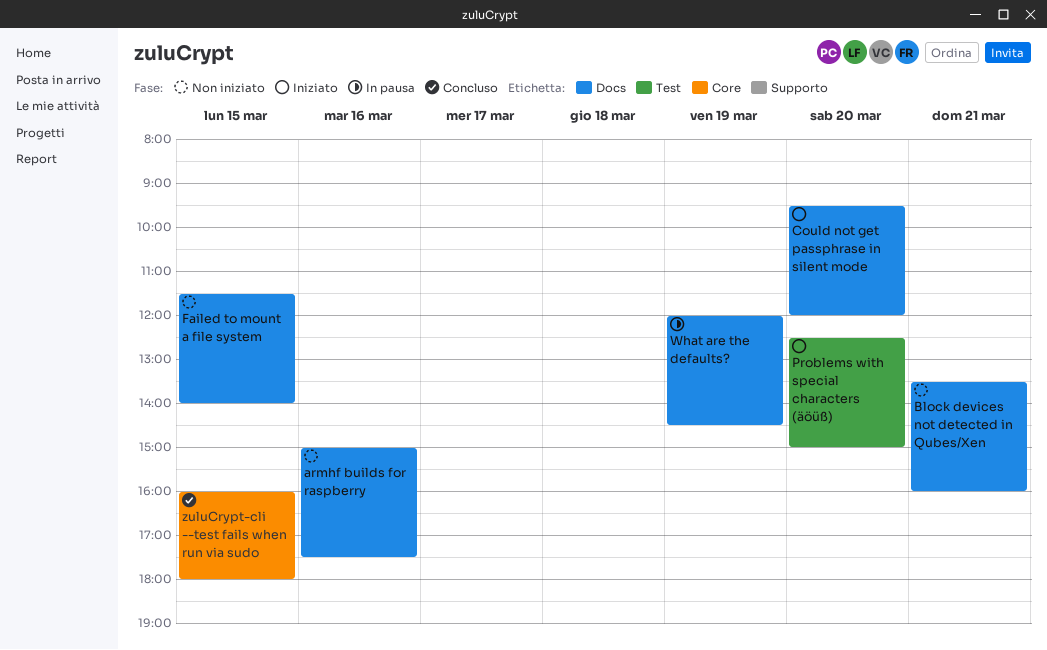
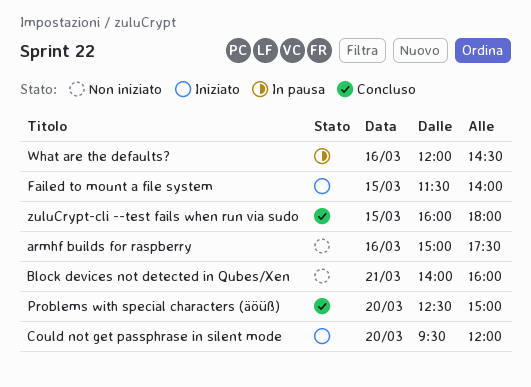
Block devices not detected in Qubes/Xen, begins: 13:30 -> 14:00
Failed to mount a file system, status: Non iniziato -> Iniziato
Problems with special characters (äöüß), status: Iniziato -> Concluso
What are the defaults?, day: Mar 19 -> Mar 16

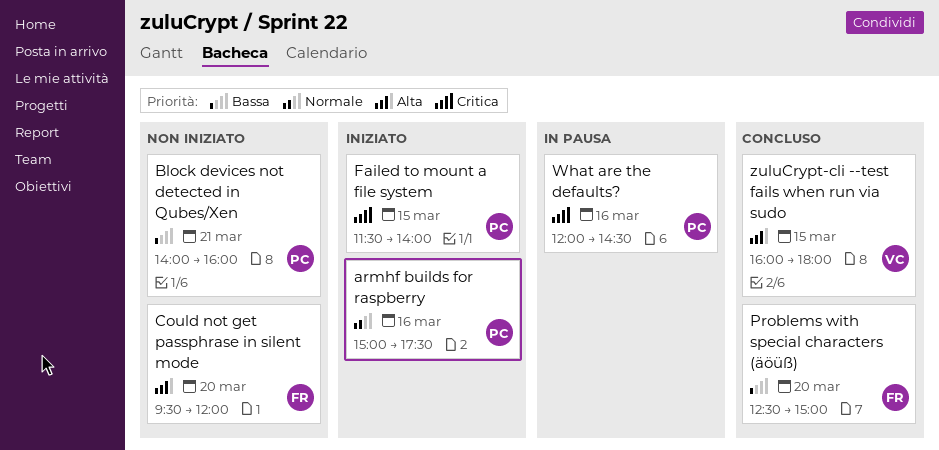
armhf builds for raspberry, status: Non iniziato -> Iniziato
Could not get passphrase in silent mode, status: Iniziato -> Non iniziato

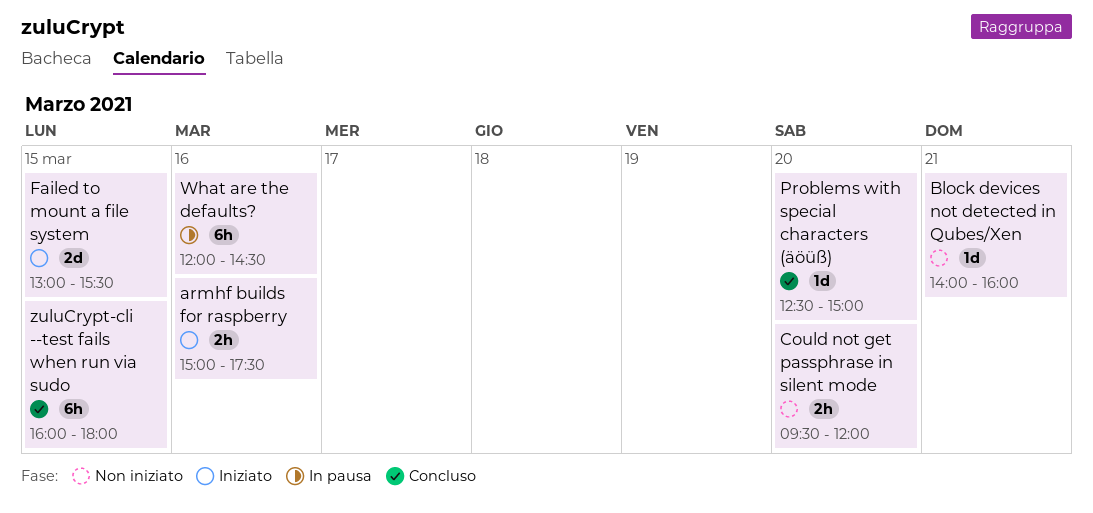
Failed to mount a file system, begins: 11:30 -> 13:00
Failed to mount a file system, ends: 14:00 -> 15:30

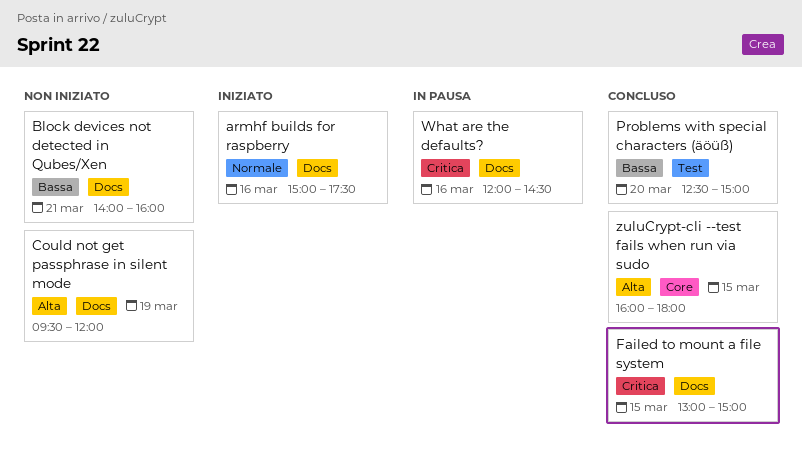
Could not get passphrase in silent mode, day: Mar 20 -> Mar 19
Failed to mount a file system, status: Iniziato -> Concluso
Failed to mount a file system, ends: 15:30 -> 15:00

